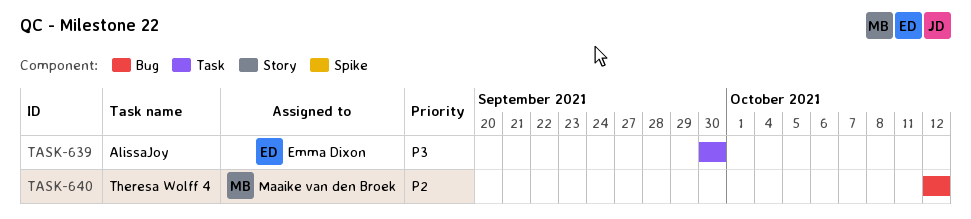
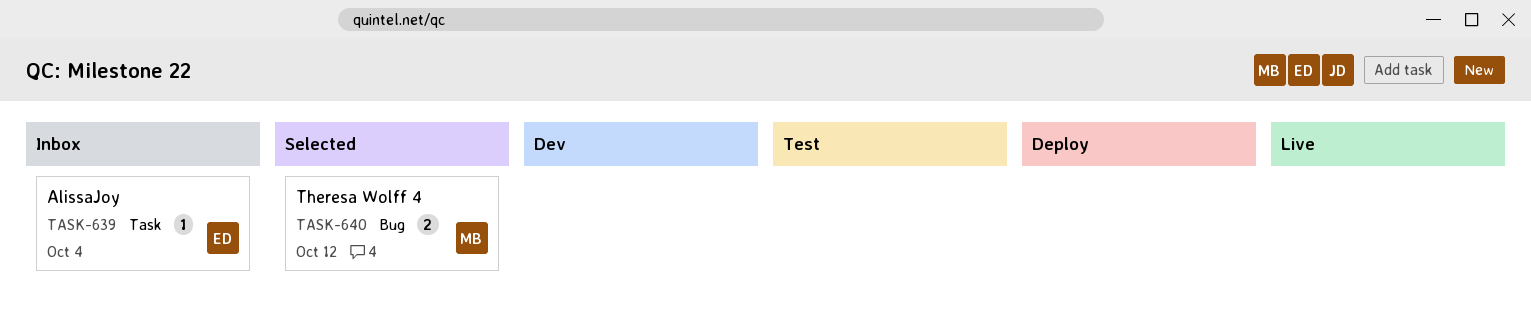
TASK-639, due: Sep 30 -> Oct 4

